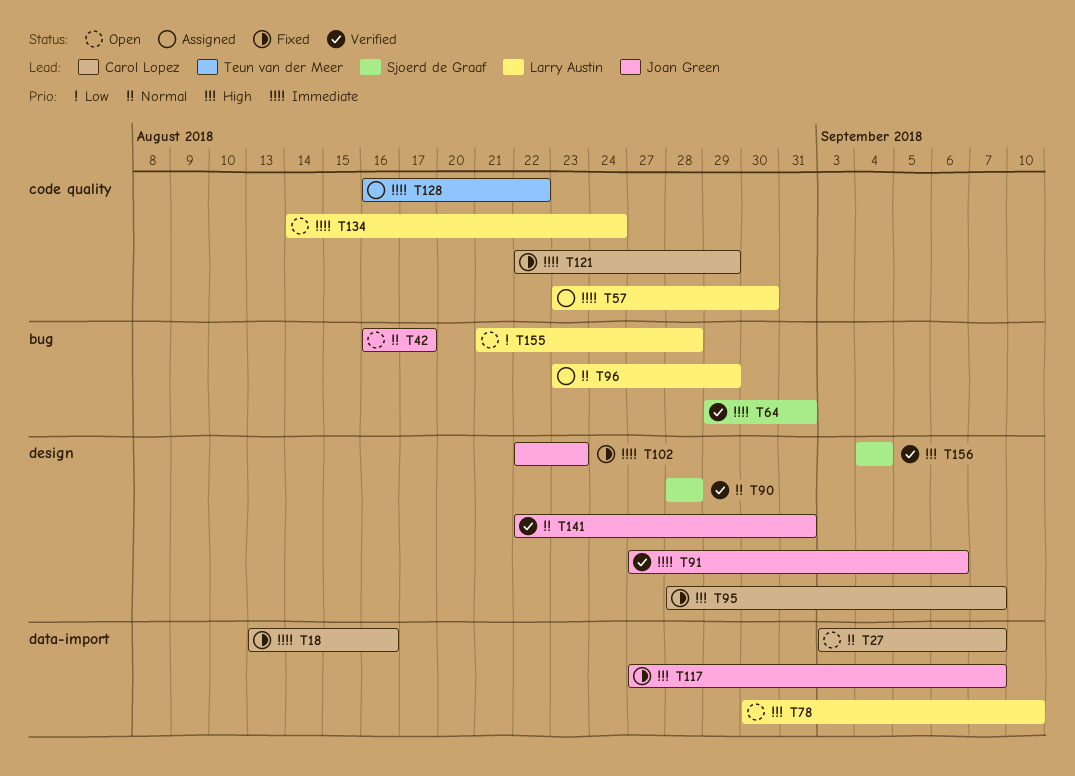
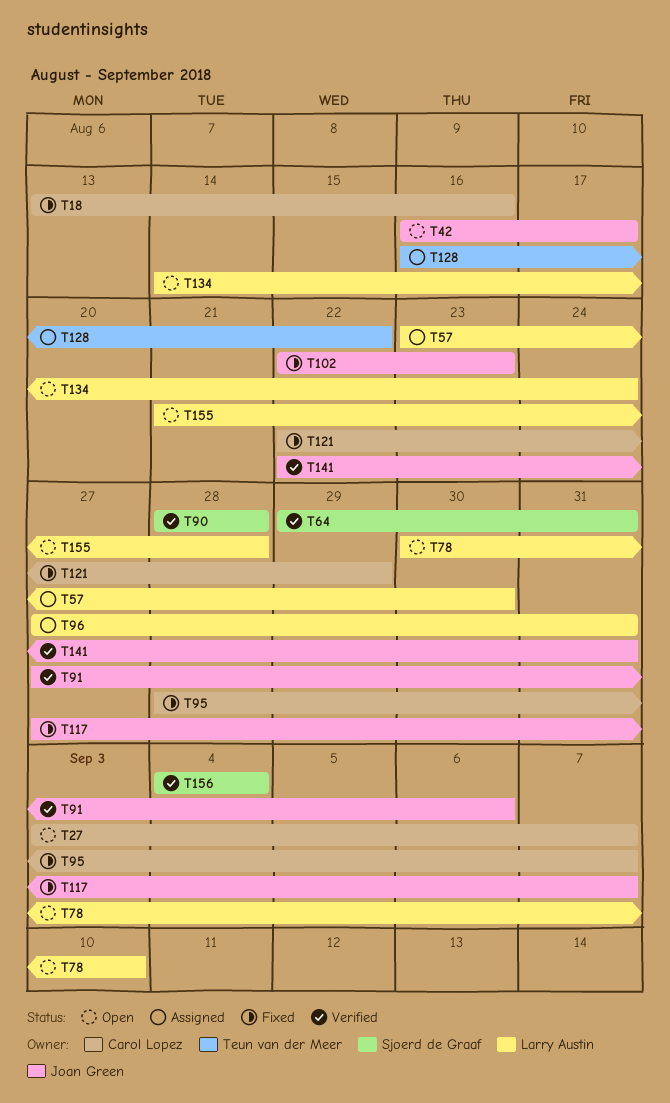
T96, start: Aug 23 -> Aug 27
T96, due: Aug 29 -> Aug 31

